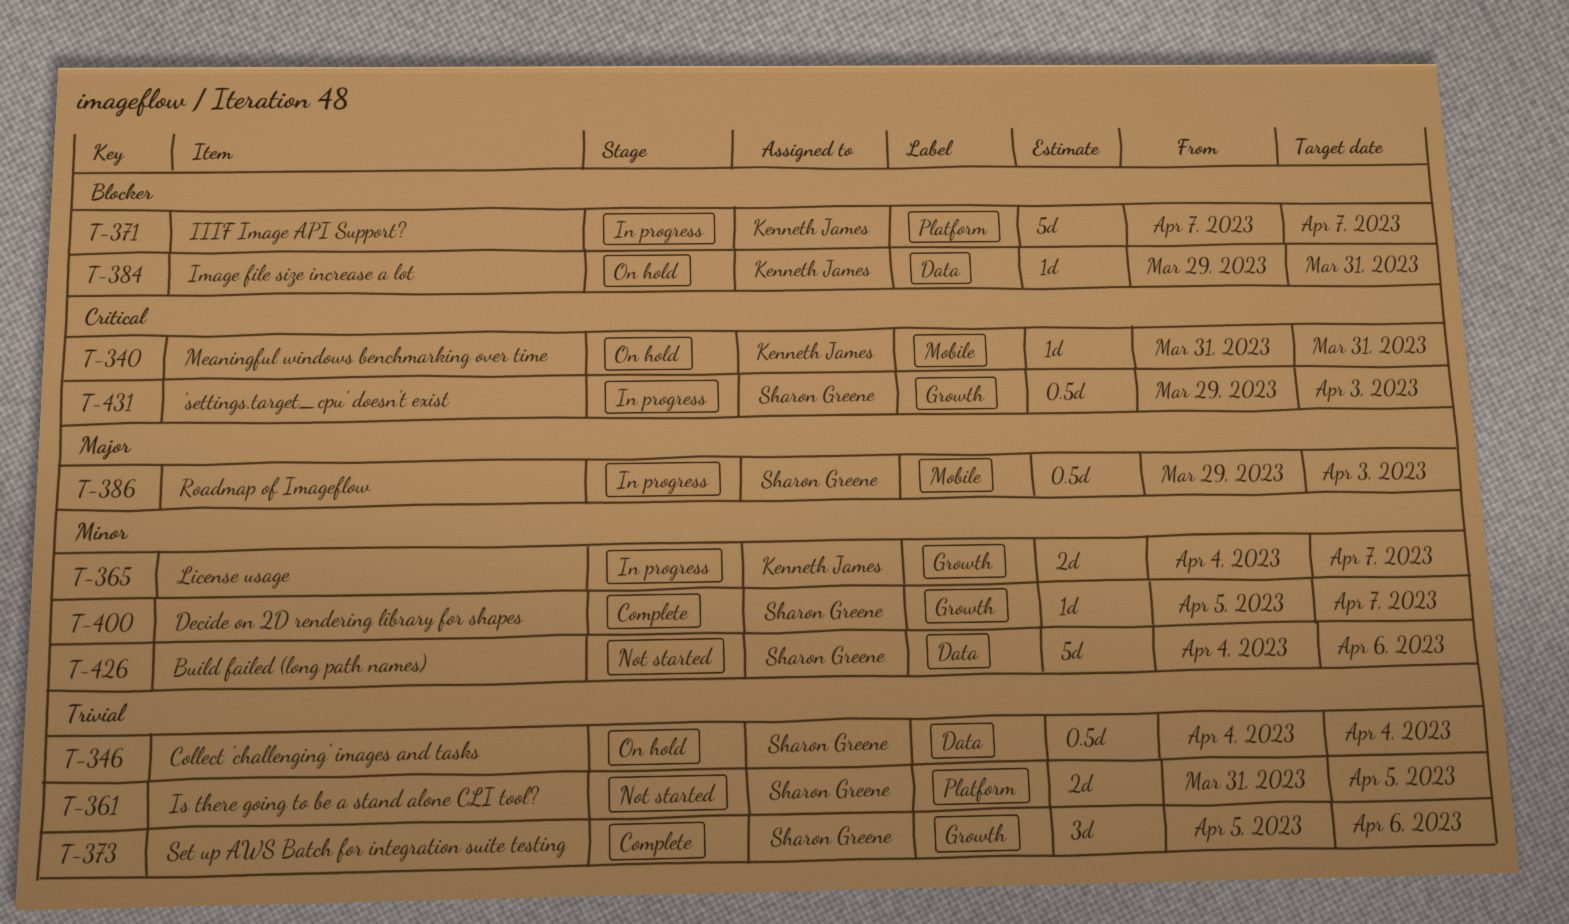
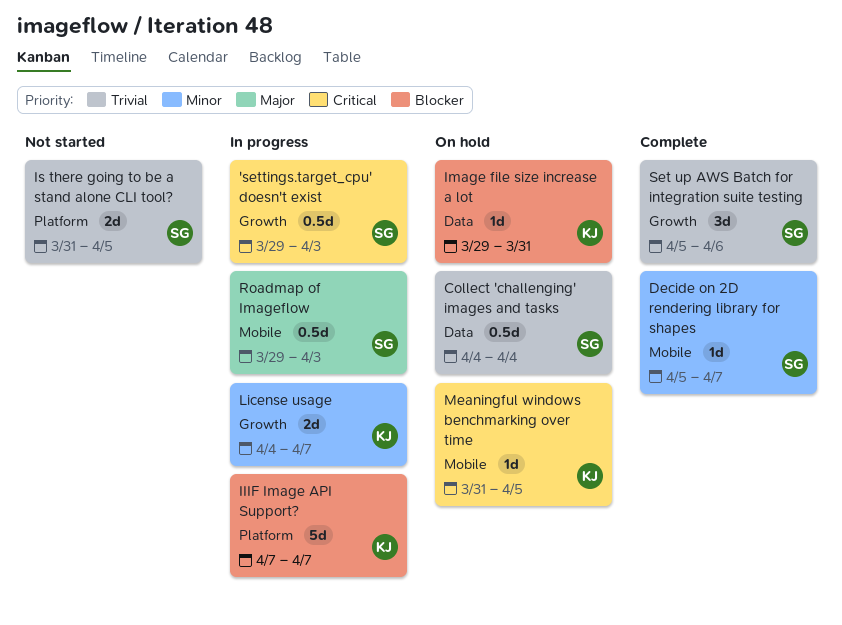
Build failed (long path names): present -> none
Decide on 2D rendering library for shapes, label: Growth -> Mobile
Meaningful windows benchmarking over time, due: Mar 31 -> Apr 5

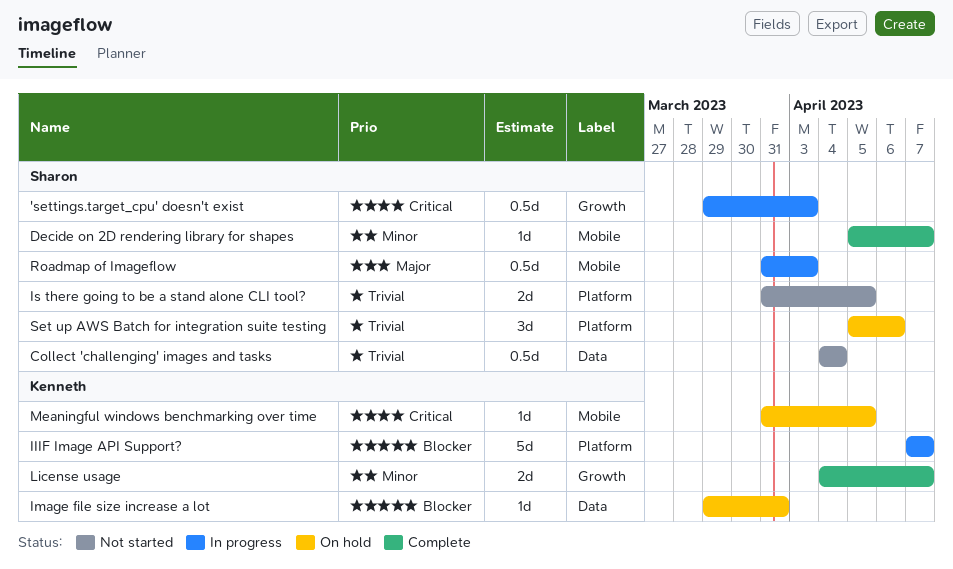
Collect 'challenging' images and tasks, status: On hold -> Not started
License usage, status: In progress -> Complete
Roadmap of Imageflow, start: Mar 29 -> Mar 31
Set up AWS Batch for integration suite testing, status: Complete -> On hold
Set up AWS Batch for integration suite testing, label: Growth -> Platform

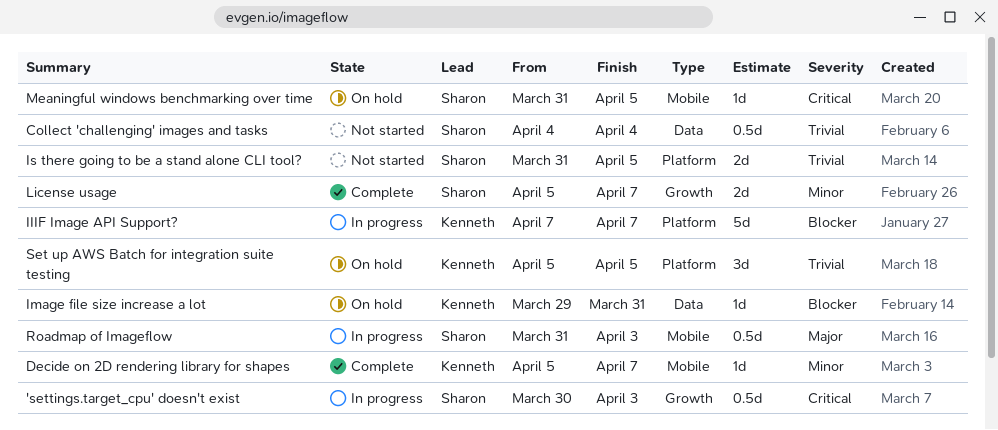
'settings.target_cpu' doesn't exist, start: Mar 29 -> Mar 30
Decide on 2D rendering library for shapes, owner: Sharon -> Kenneth
License usage, owner: Kenneth -> Sharon
License usage, start: Apr 4 -> Apr 5
Meaningful windows benchmarking over time, owner: Kenneth -> Sharon
Set up AWS Batch for integration suite testing, owner: Sharon -> Kenneth
Set up AWS Batch for integration suite testing, due: Apr 6 -> Apr 5

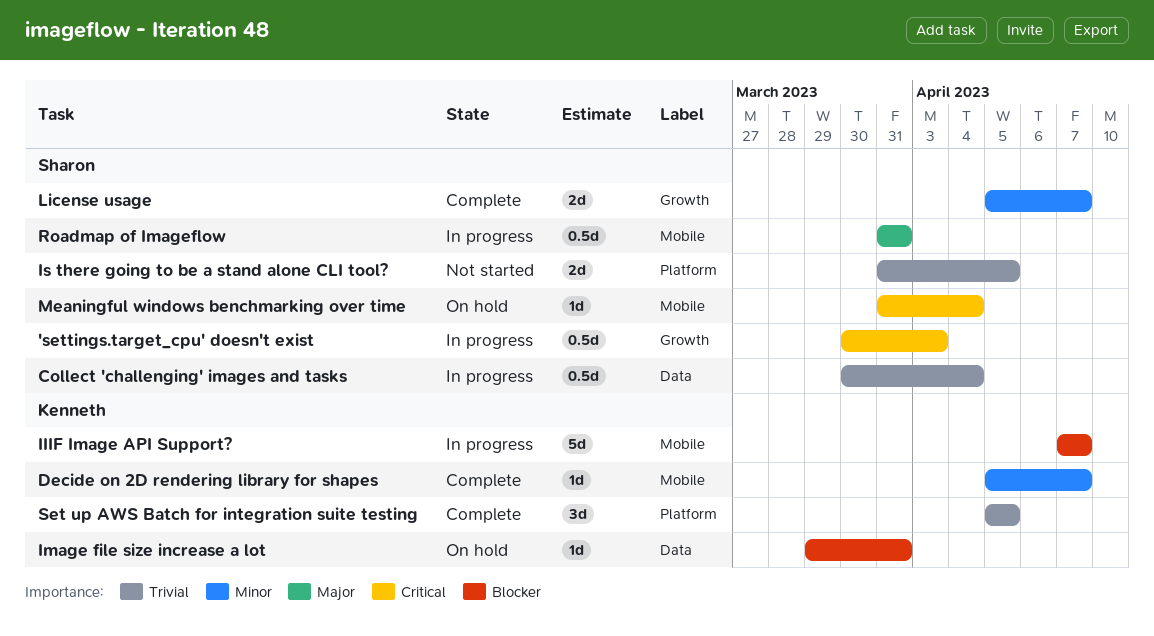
Collect 'challenging' images and tasks, status: Not started -> In progress
Collect 'challenging' images and tasks, start: Apr 4 -> Mar 30
IIIF Image API Support?, label: Platform -> Mobile
Meaningful windows benchmarking over time, due: Apr 5 -> Apr 4
Roadmap of Imageflow, due: Apr 3 -> Mar 31
Set up AWS Batch for integration suite testing, status: On hold -> Complete

